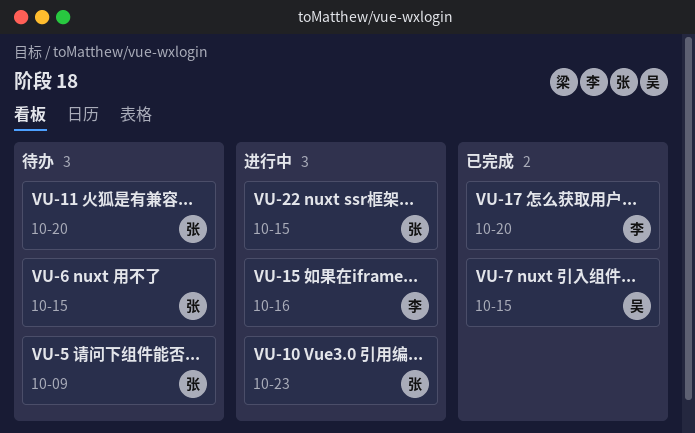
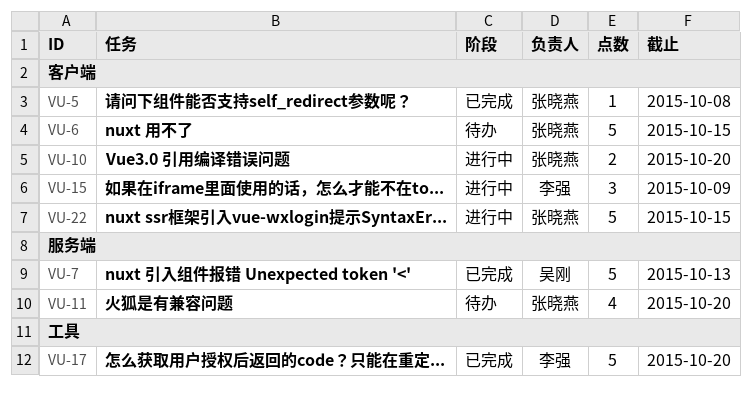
VU-5, status: 待办 -> 已完成
VU-5, due: Oct 9 -> Oct 8
VU-7, due: Oct 15 -> Oct 13
VU-10, due: Oct 23 -> Oct 20
VU-15, due: Oct 16 -> Oct 9

